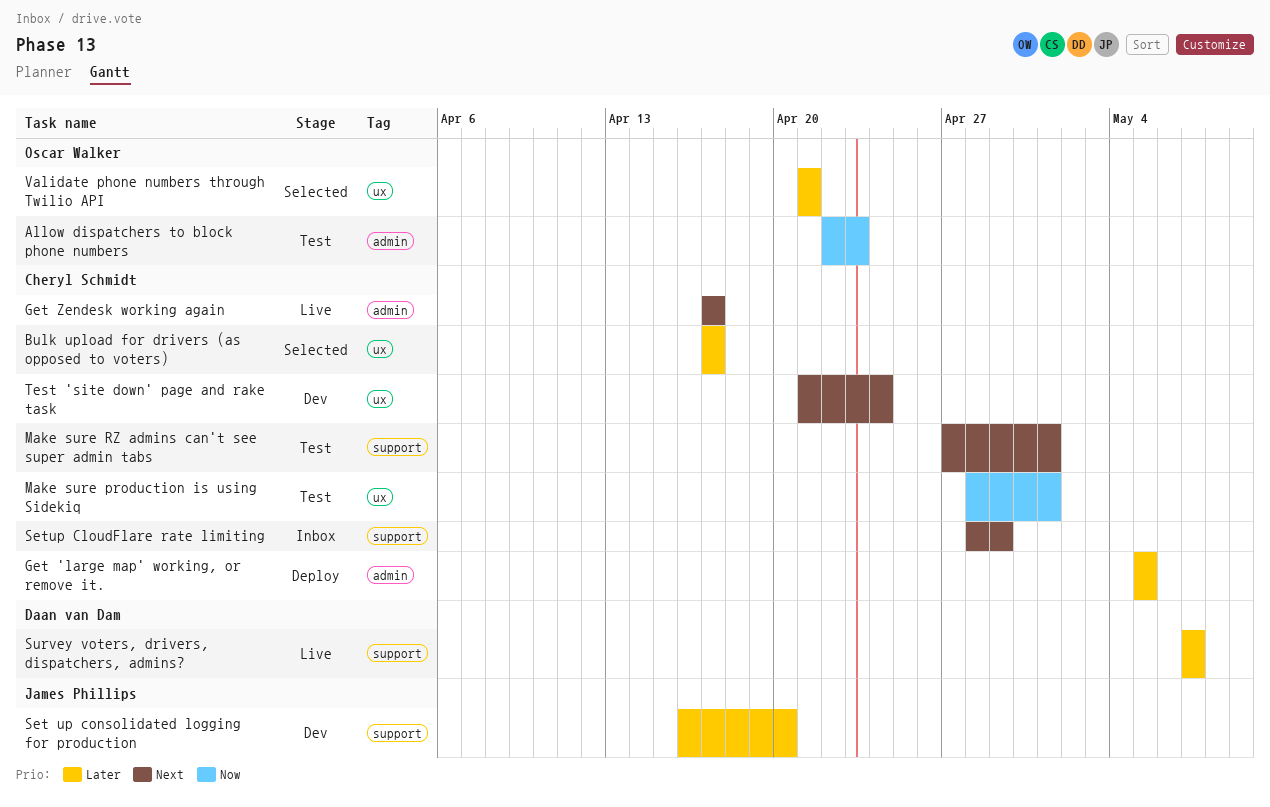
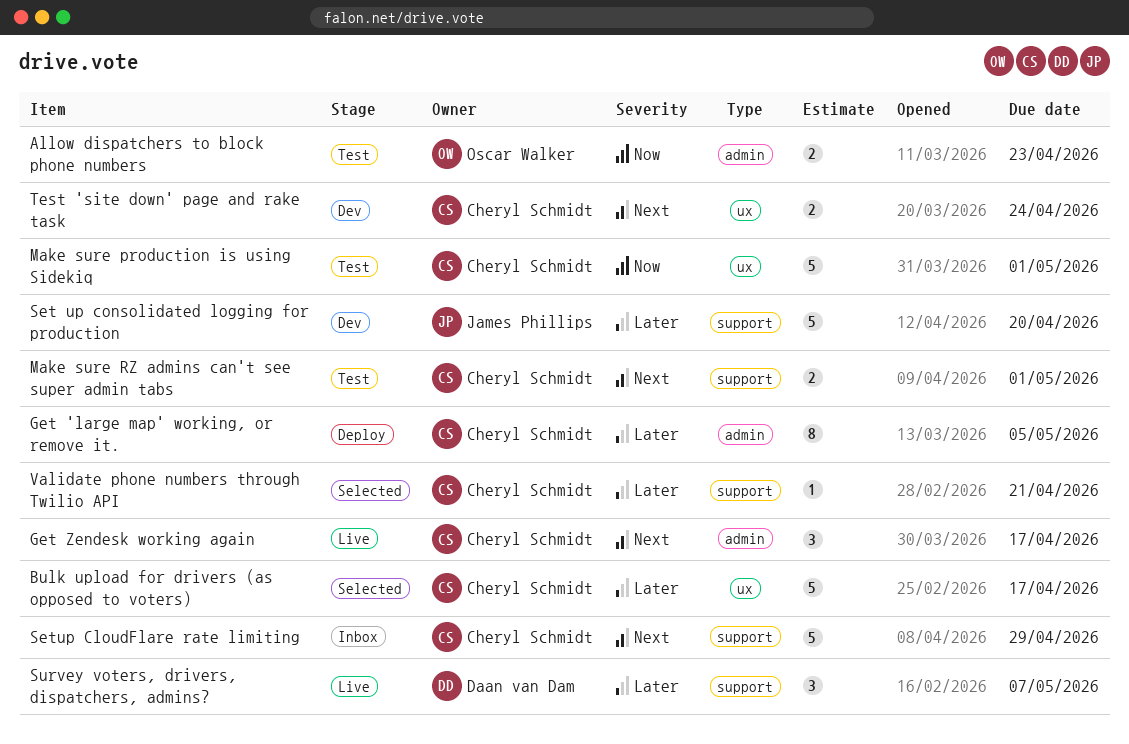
Validate phone numbers through Twilio API, owner: Oscar Walker -> Cheryl Schmidt
Validate phone numbers through Twilio API, label: ux -> support

